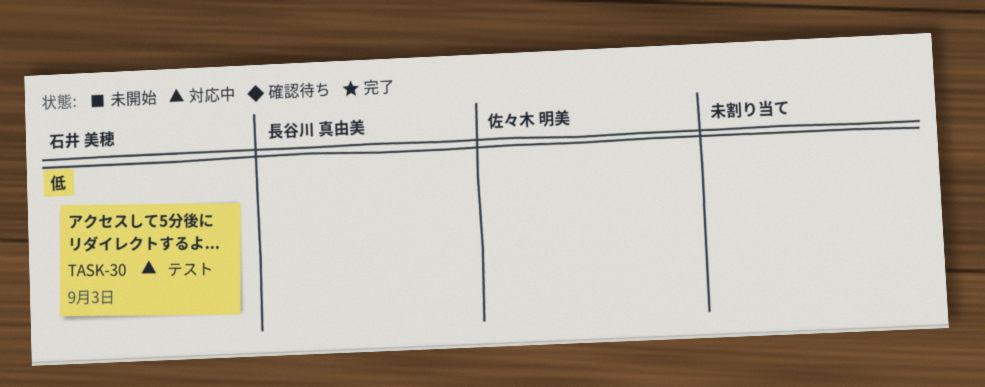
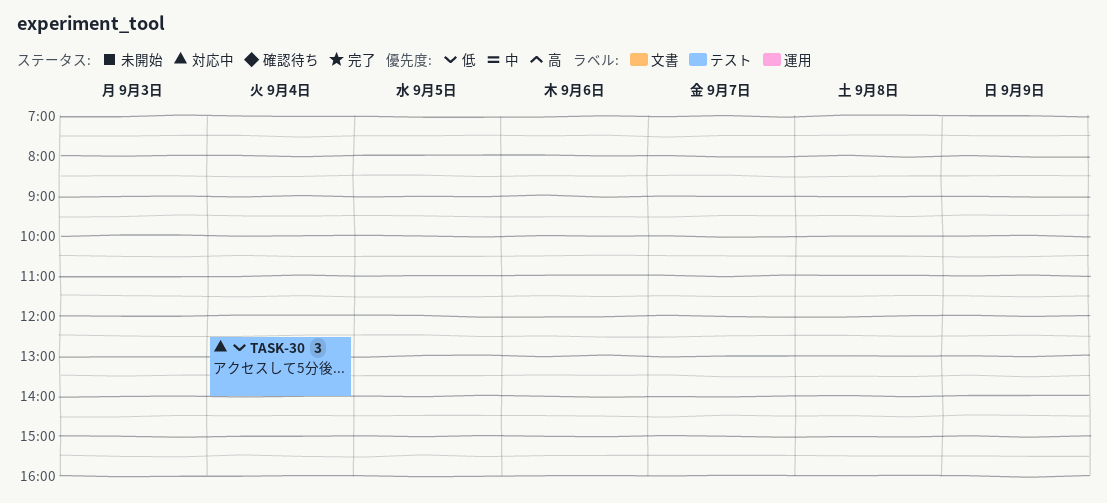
TASK-30, day: Sep 3 -> Sep 4

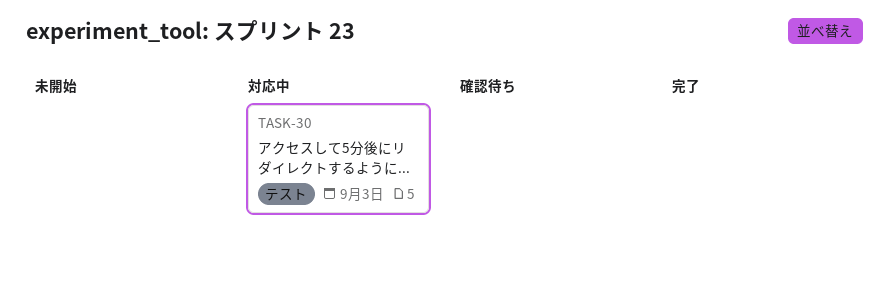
TASK-30, day: Sep 4 -> Sep 3

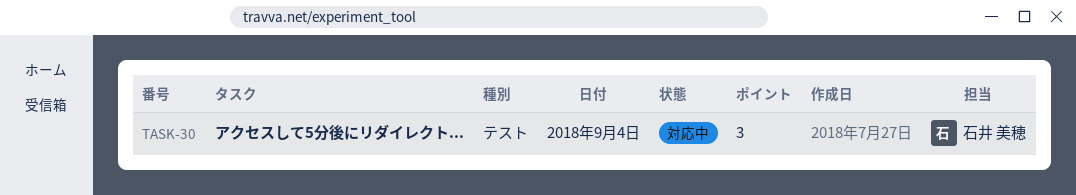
TASK-30, day: Sep 3 -> Sep 4

